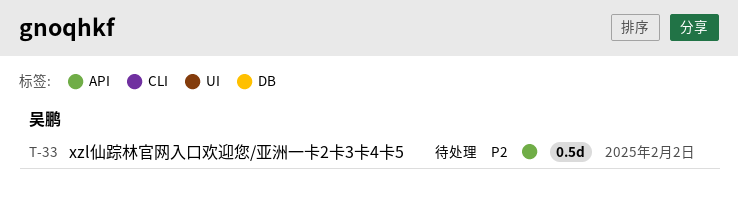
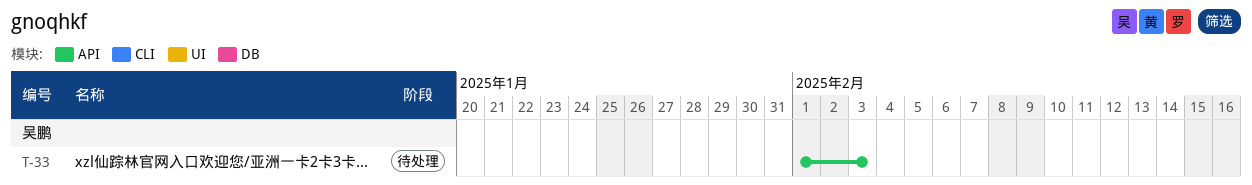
T-33, due: Feb 2 -> Feb 3

